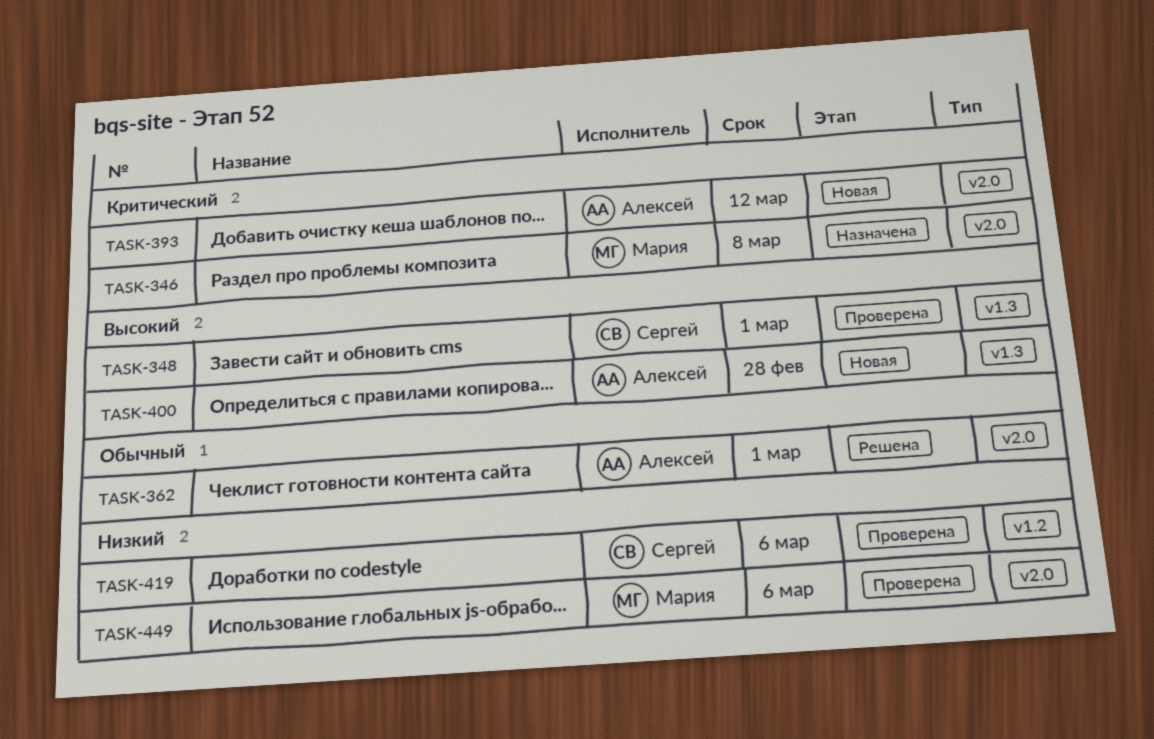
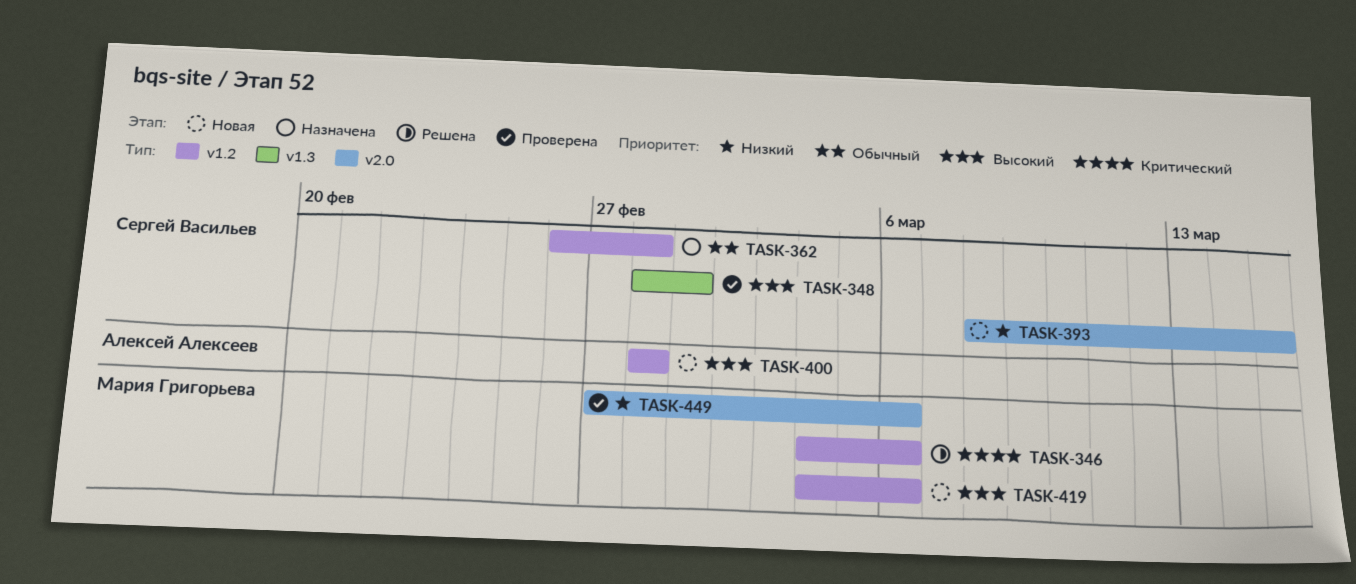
TASK-346, status: Назначена -> Решена
TASK-346, label: v2.0 -> v1.2
TASK-346, due: Mar 8 -> Mar 6
TASK-362, status: Решена -> Назначена
TASK-362, owner: Алексей Алексеев -> Сергей Васильев
TASK-362, label: v2.0 -> v1.2
TASK-362, due: Mar 1 -> Feb 28
TASK-393, owner: Алексей Алексеев -> Сергей Васильев
TASK-393, priority: Критический -> Низкий
TASK-393, due: Mar 12 -> Mar 15
TASK-400, label: v1.3 -> v1.2
TASK-419, status: Проверена -> Новая
TASK-419, owner: Сергей Васильев -> Мария Григорьева
TASK-419, priority: Низкий -> Высокий

